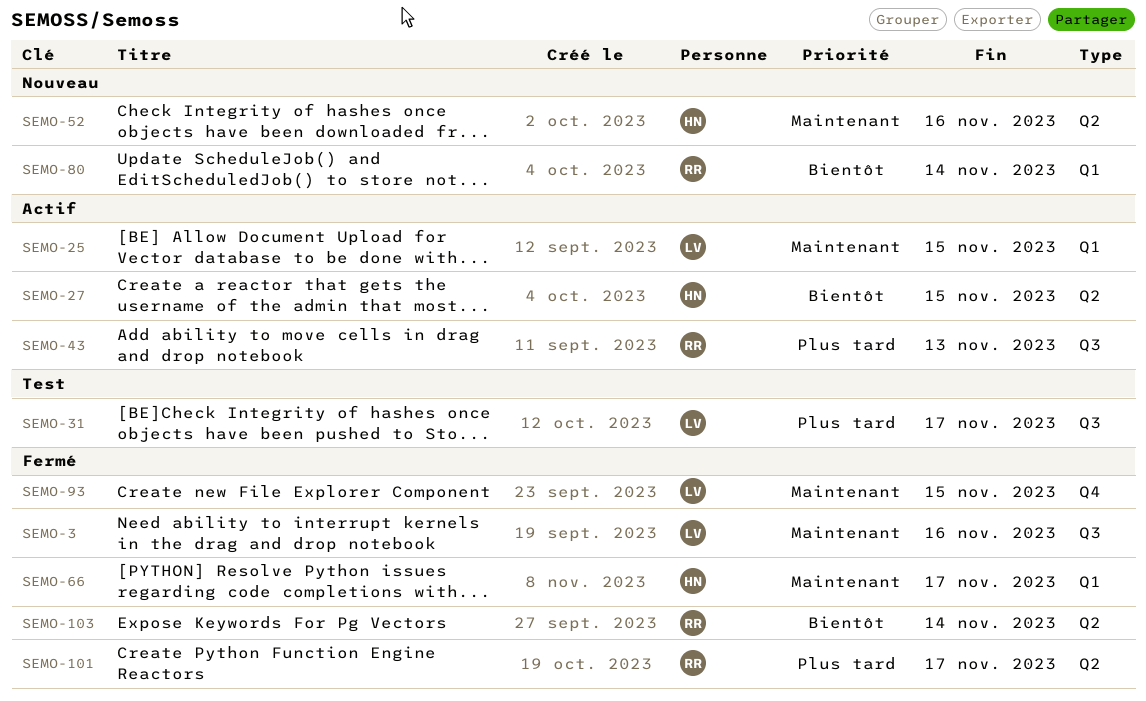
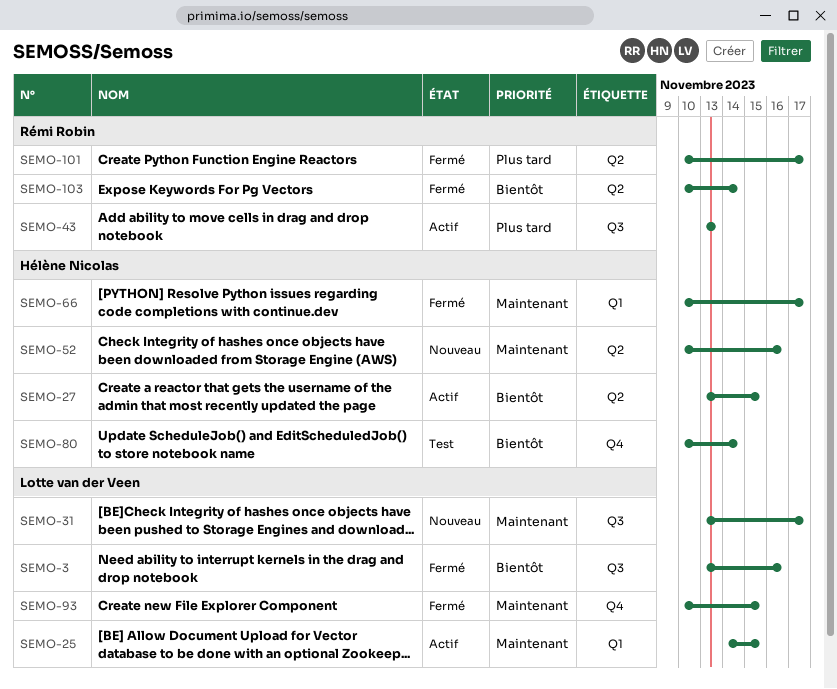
SEMO-3, priority: Maintenant -> Bientôt
SEMO-31, status: Test -> Nouveau
SEMO-31, priority: Plus tard -> Maintenant
SEMO-80, status: Nouveau -> Test
SEMO-80, owner: Rémi Robin -> Hélène Nicolas
SEMO-80, label: Q1 -> Q4

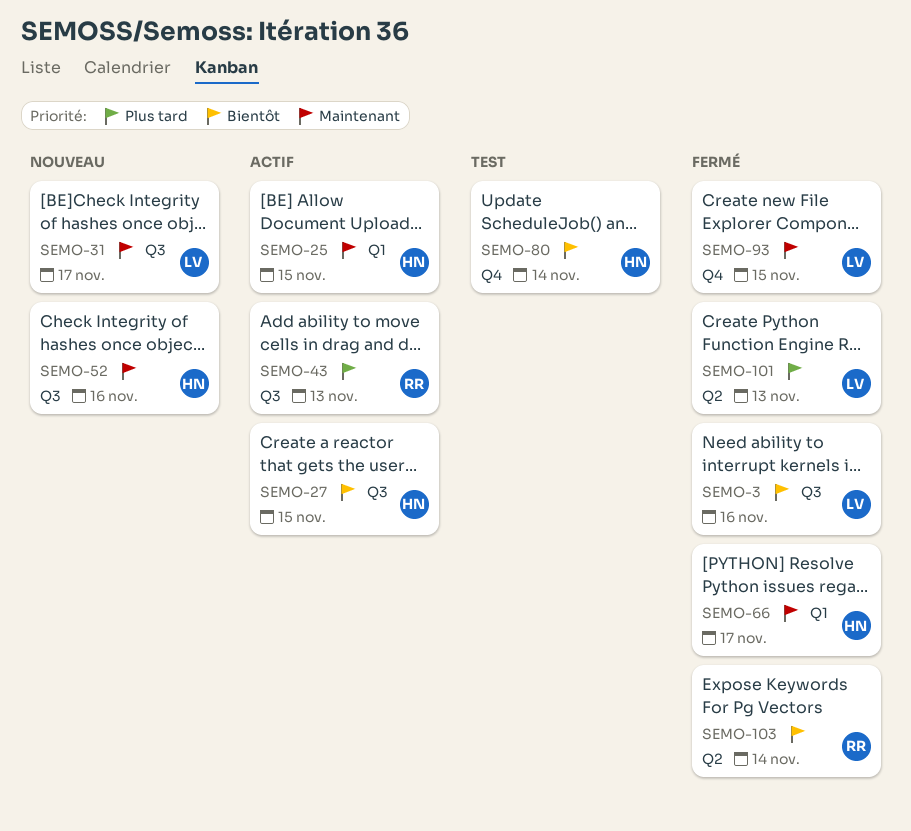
SEMO-25, owner: Lotte van der Veen -> Hélène Nicolas
SEMO-27, label: Q2 -> Q3
SEMO-52, label: Q2 -> Q3
SEMO-101, owner: Rémi Robin -> Lotte van der Veen
SEMO-101, due: Nov 17 -> Nov 13

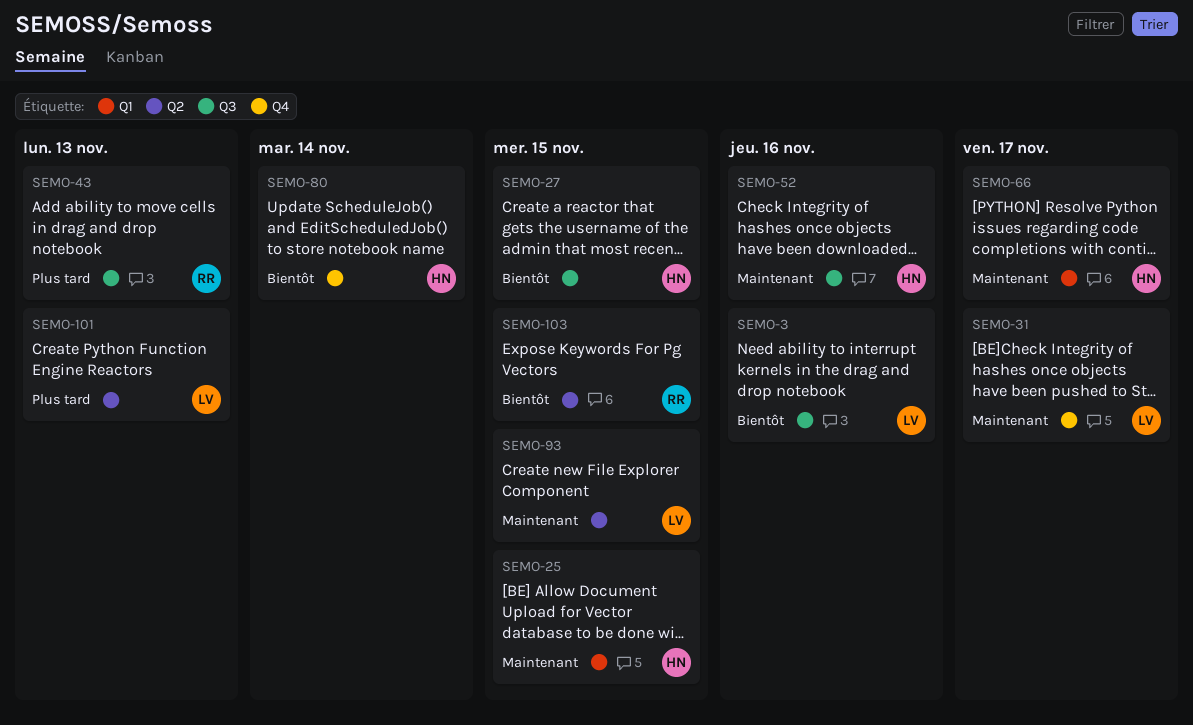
SEMO-31, label: Q3 -> Q4
SEMO-93, label: Q4 -> Q2
SEMO-103, due: Nov 14 -> Nov 15

